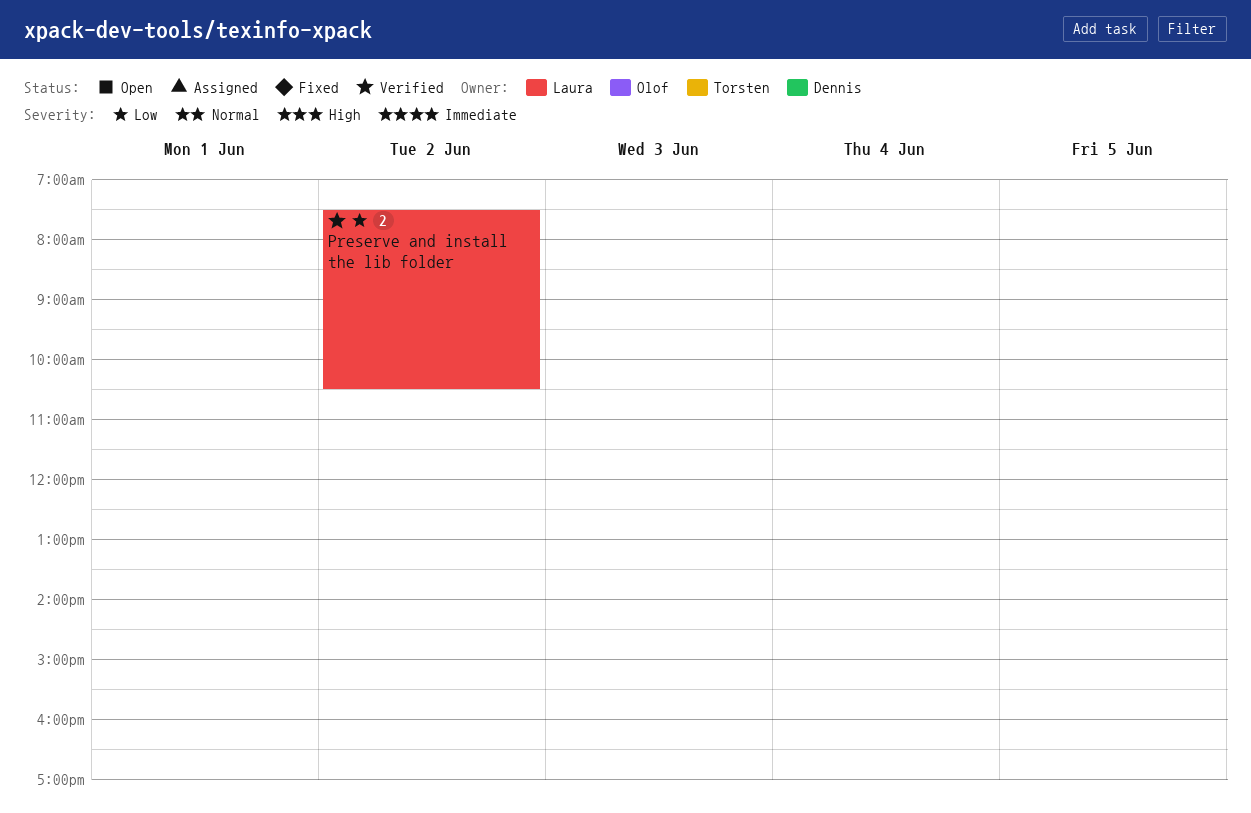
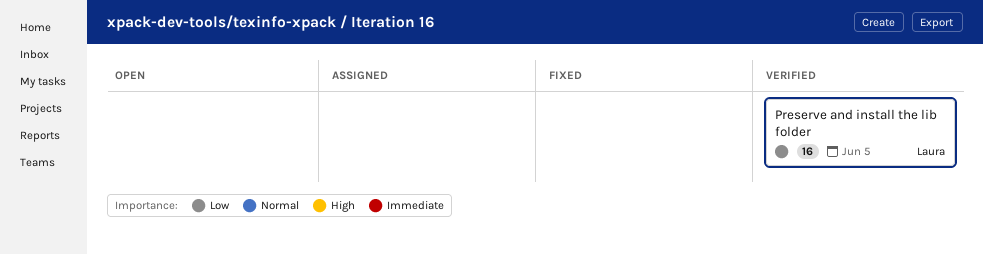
Preserve and install the lib folder, estimate: 2 -> 16
Preserve and install the lib folder, day: Jun 2 -> Jun 5

